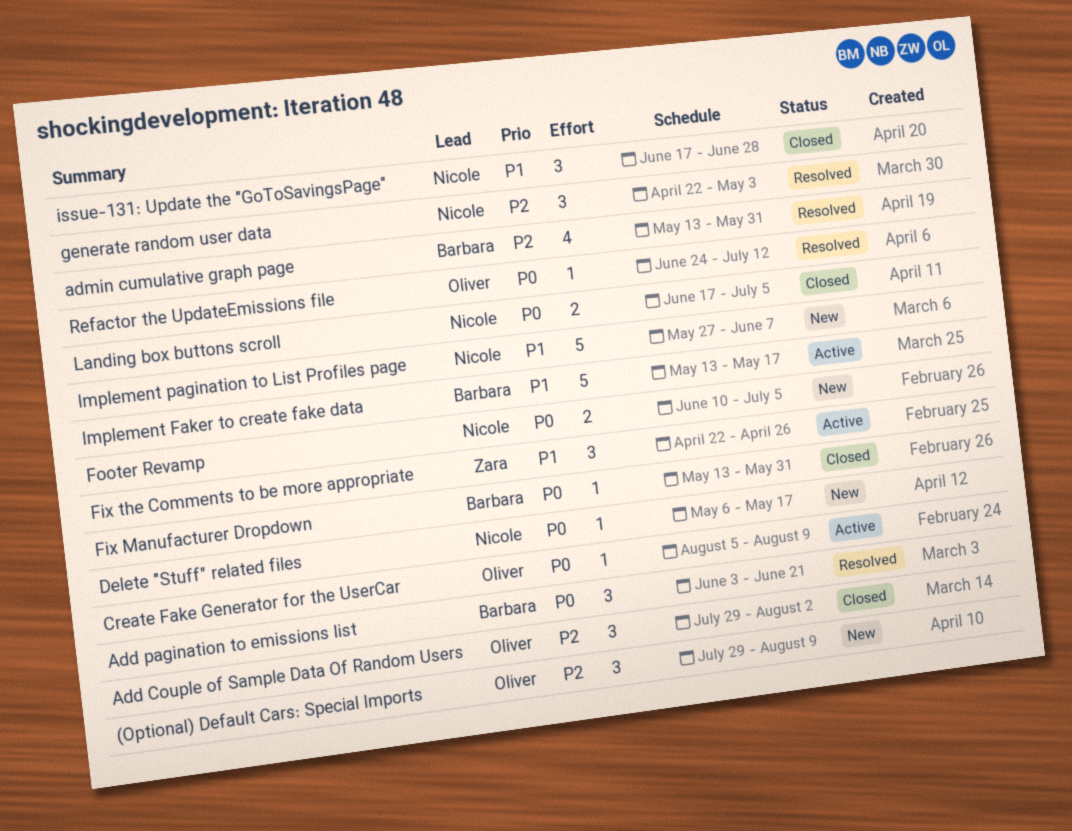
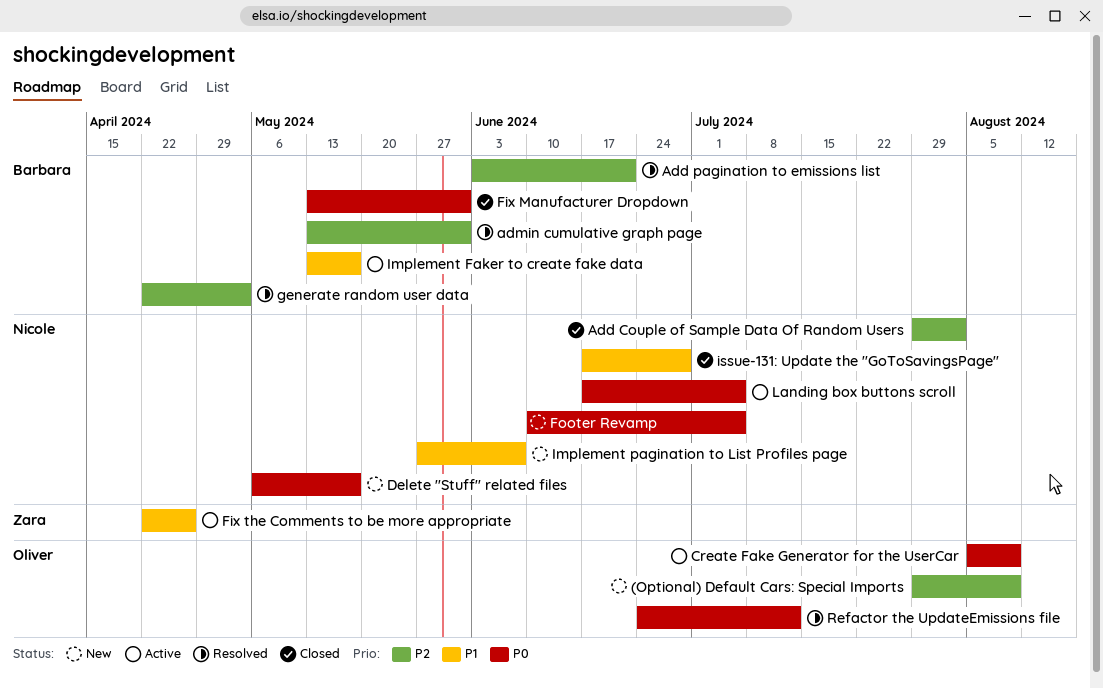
Add Couple of Sample Data Of Random Users, owner: Oliver -> Nicole
Add pagination to emissions list, priority: P0 -> P2
generate random user data, owner: Nicole -> Barbara
Landing box buttons scroll, status: Closed -> Active

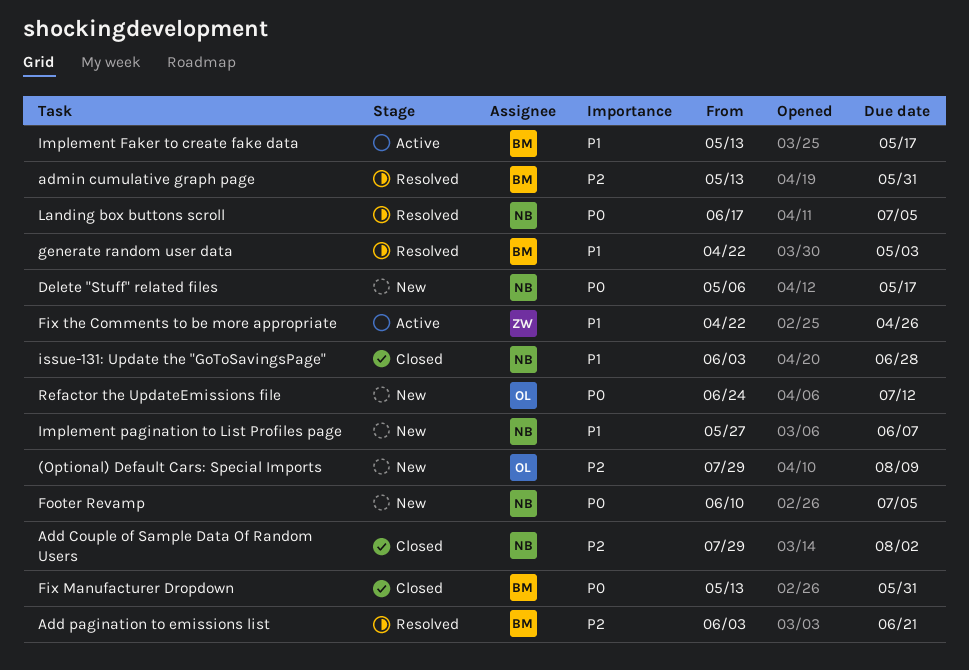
Create Fake Generator for the UserCar: present -> none
generate random user data, priority: P2 -> P1
issue-131: Update the "GoToSavingsPage", start: Jun 17 -> Jun 3
Landing box buttons scroll, status: Active -> Resolved
Refactor the UpdateEmissions file, status: Resolved -> New

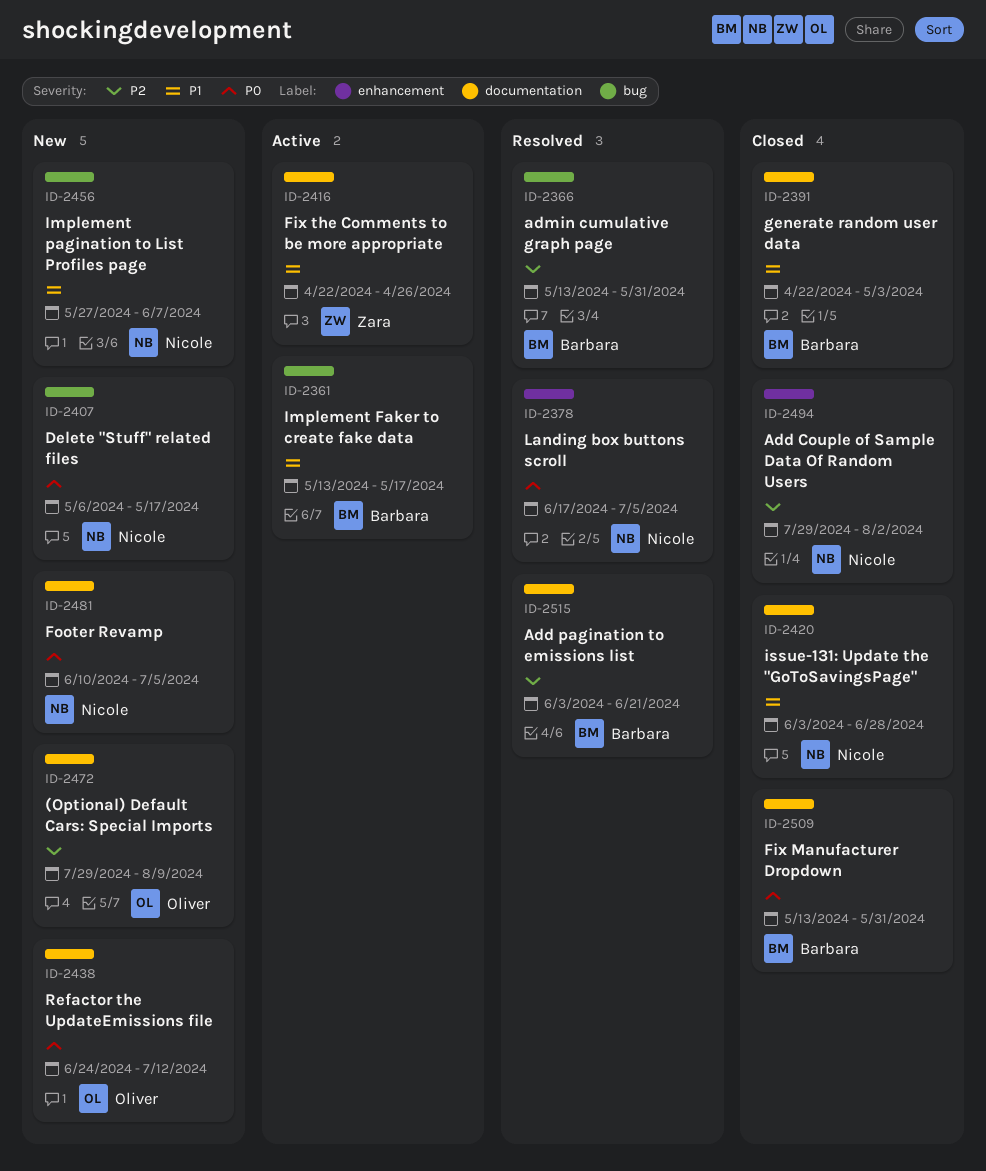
generate random user data, status: Resolved -> Closed

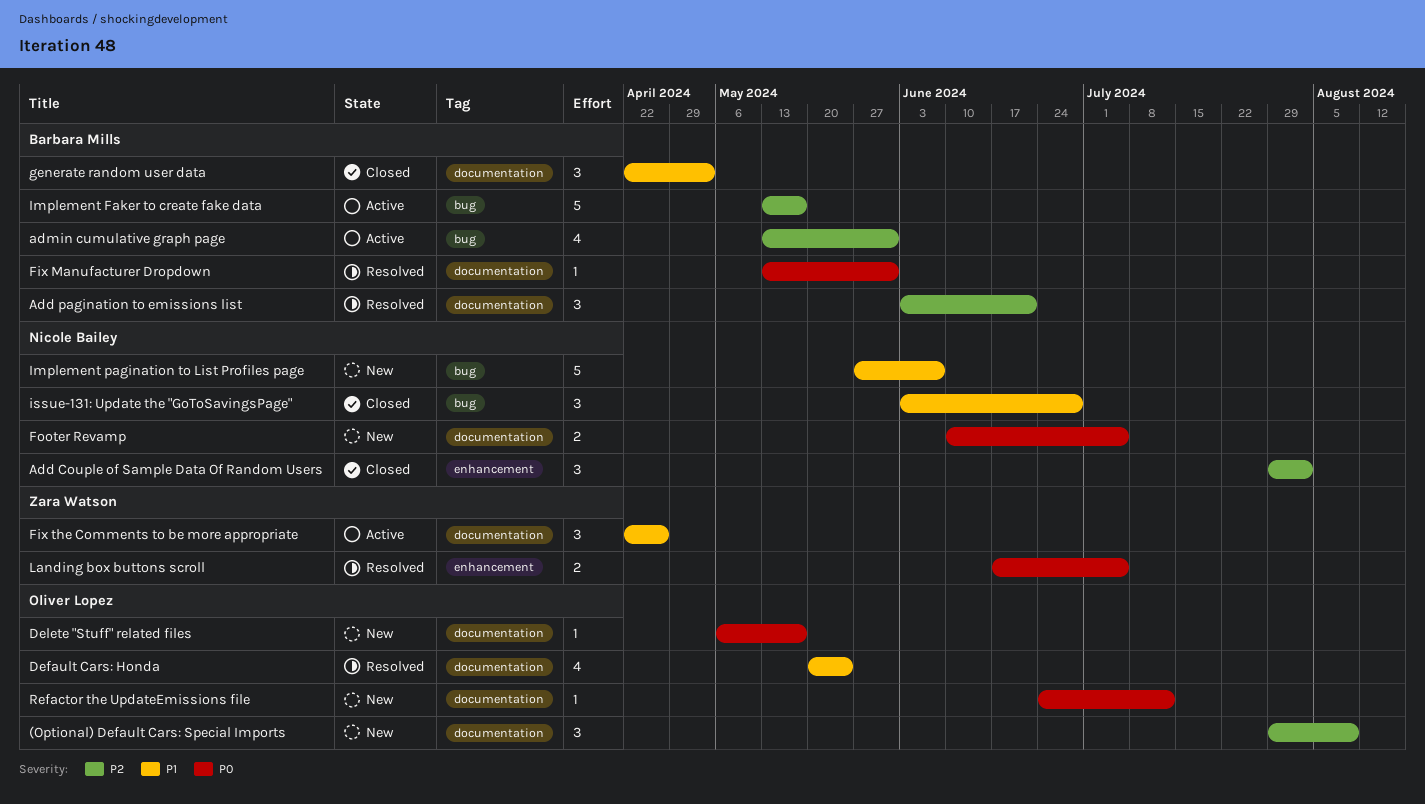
admin cumulative graph page, status: Resolved -> Active
Default Cars: Honda: none -> present
Delete "Stuff" related files, owner: Nicole Bailey -> Oliver Lopez
Delete "Stuff" related files, label: bug -> documentation
Fix Manufacturer Dropdown, status: Closed -> Resolved
Implement Faker to create fake data, priority: P1 -> P2
issue-131: Update the "GoToSavingsPage", label: documentation -> bug
Landing box buttons scroll, owner: Nicole Bailey -> Zara Watson

